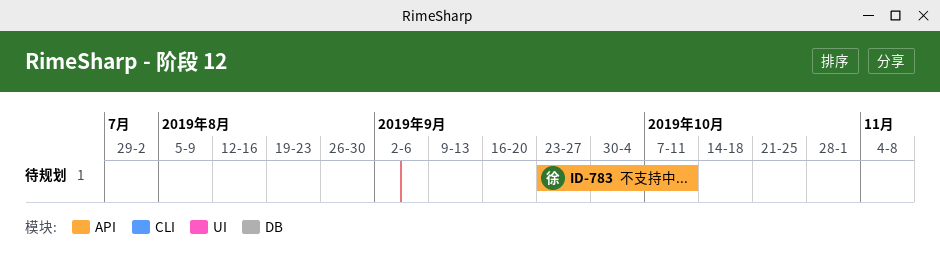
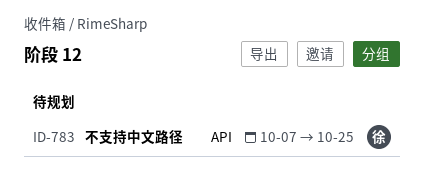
ID-783, start: Sep 23 -> Oct 7
ID-783, due: Oct 11 -> Oct 25

